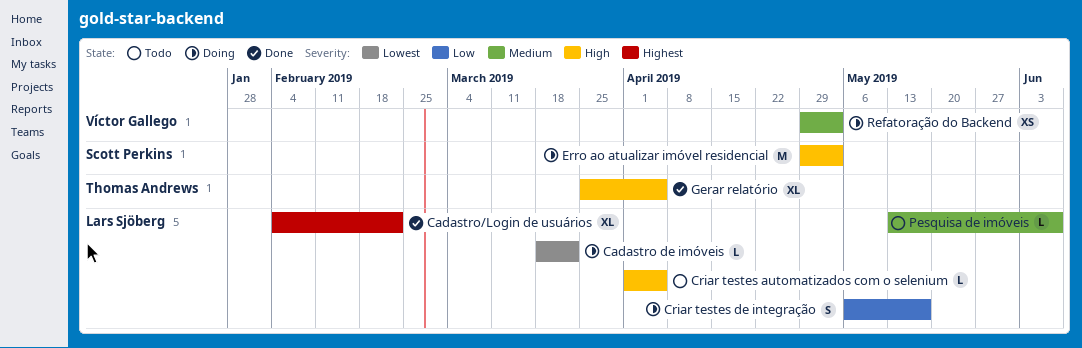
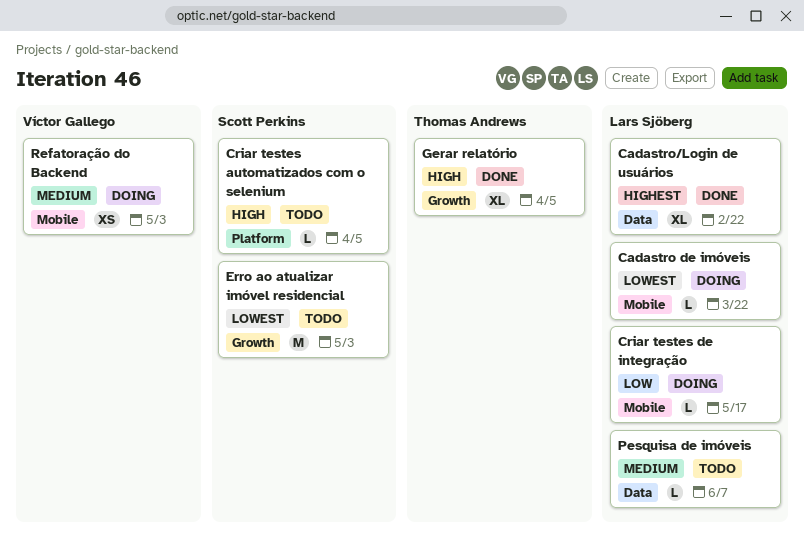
Criar testes automatizados com o selenium, owner: Lars Sjöberg -> Scott Perkins
Criar testes de integração, estimate: S -> L
Erro ao atualizar imóvel residencial, status: Doing -> Todo
Erro ao atualizar imóvel residencial, priority: High -> Lowest

